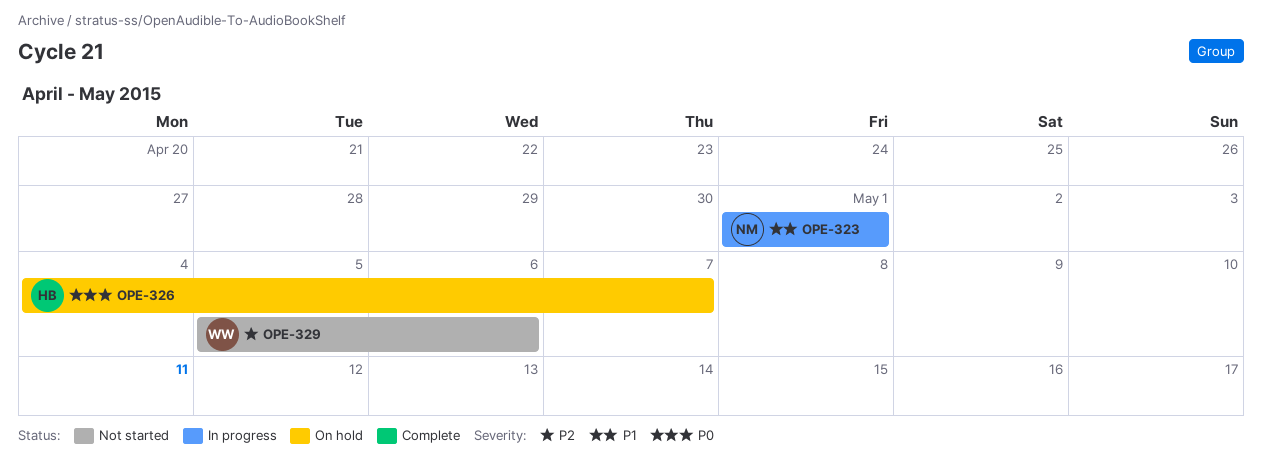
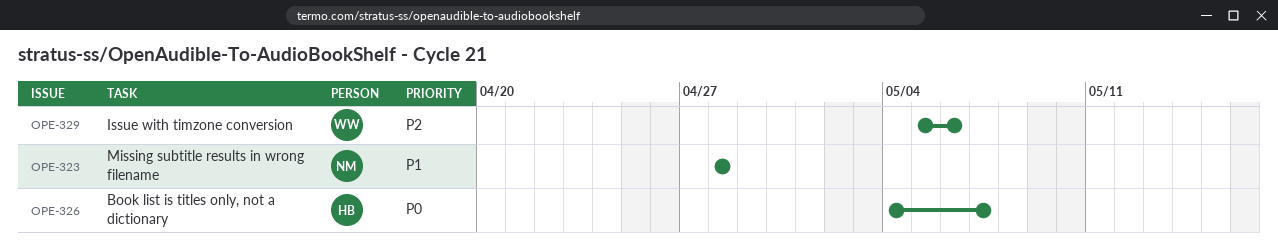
OPE-323, start: May 1 -> Apr 28
OPE-323, due: May 1 -> Apr 28

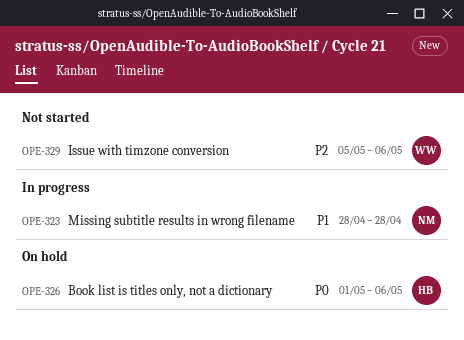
OPE-326, start: May 4 -> May 1
OPE-326, due: May 7 -> May 6

